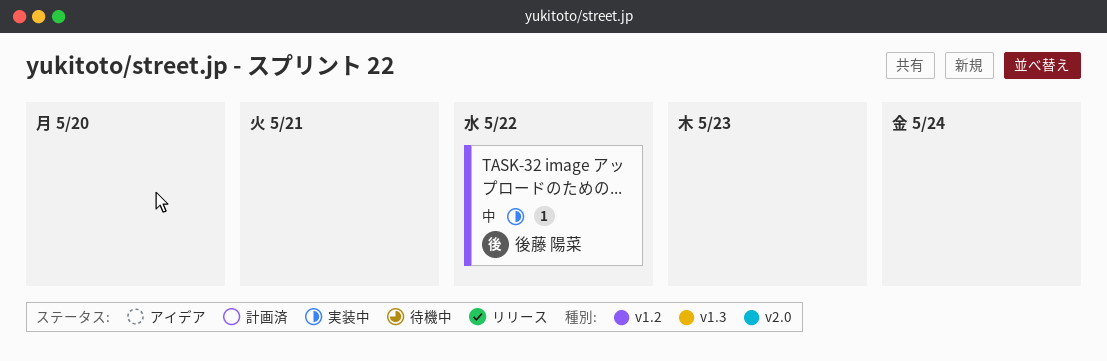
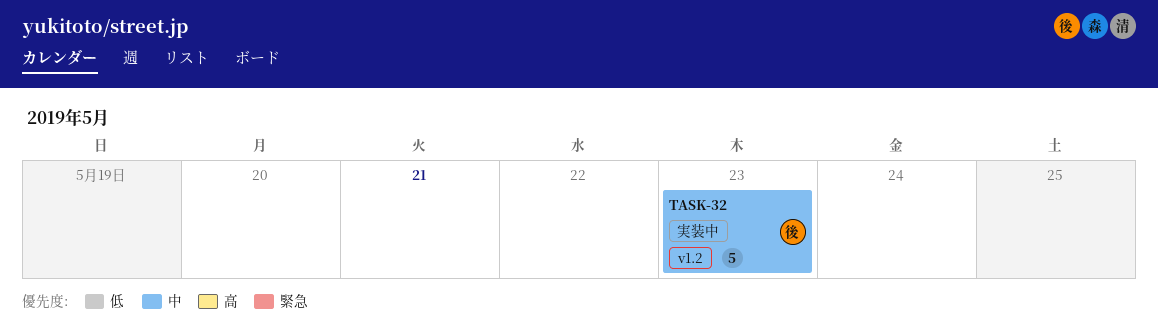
TASK-32, estimate: 1 -> 5
TASK-32, due: May 22 -> May 23

